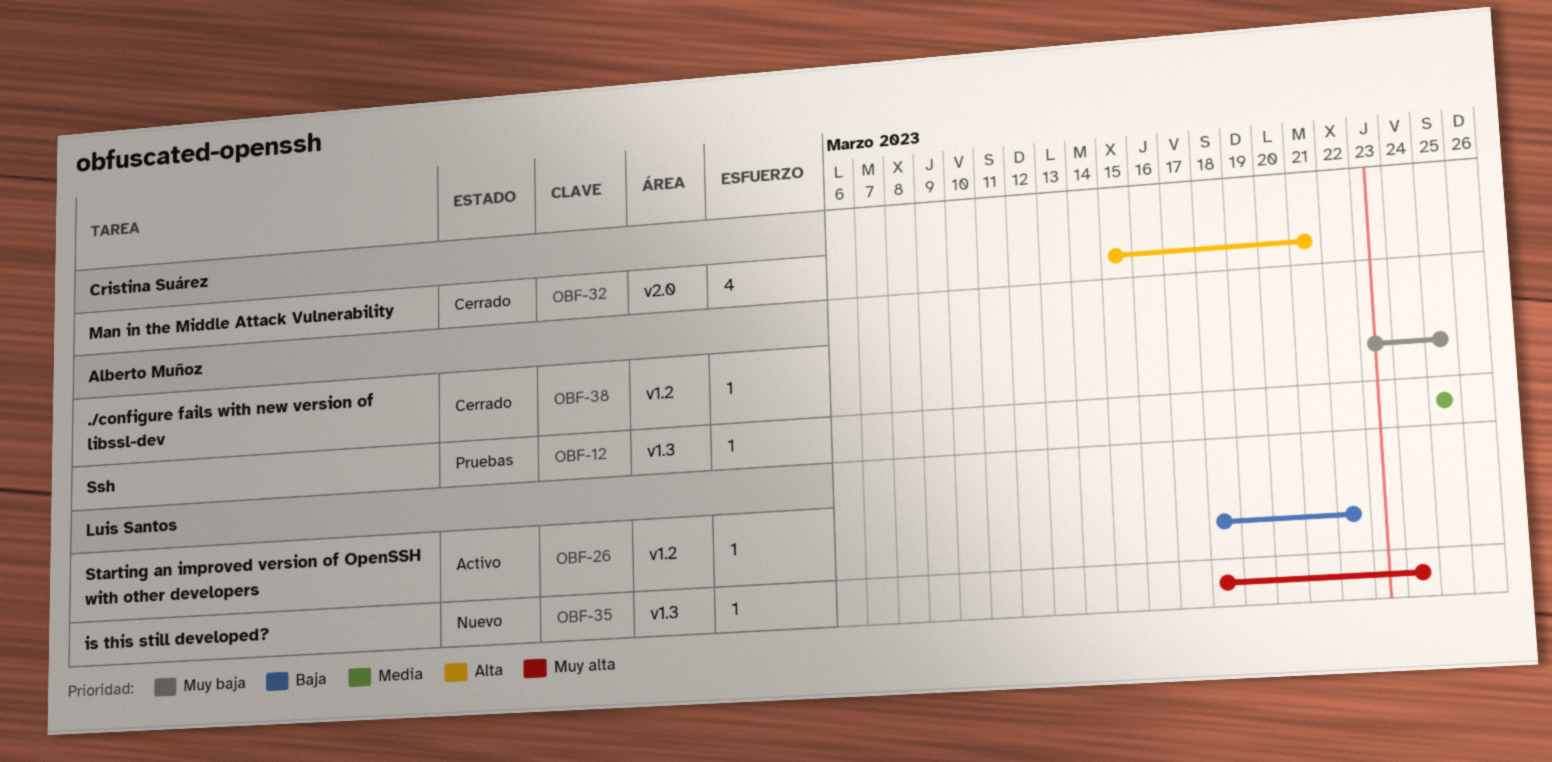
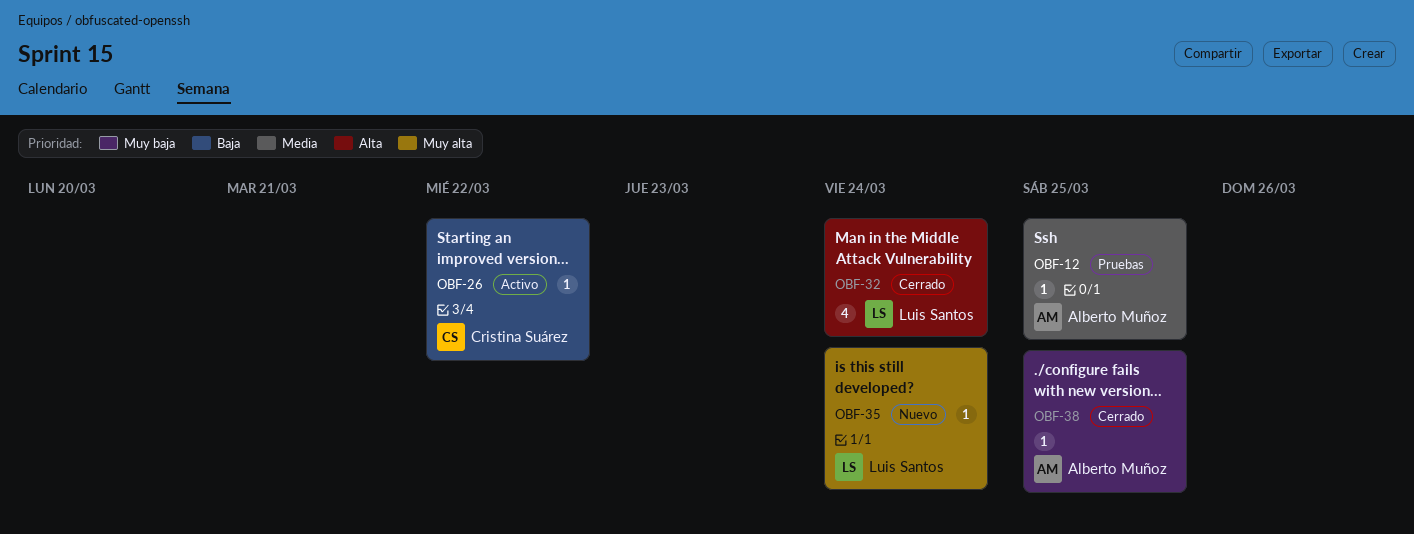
OBF-26, owner: Luis Santos -> Cristina Suárez
OBF-32, owner: Cristina Suárez -> Luis Santos
OBF-32, due: Mar 21 -> Mar 24

